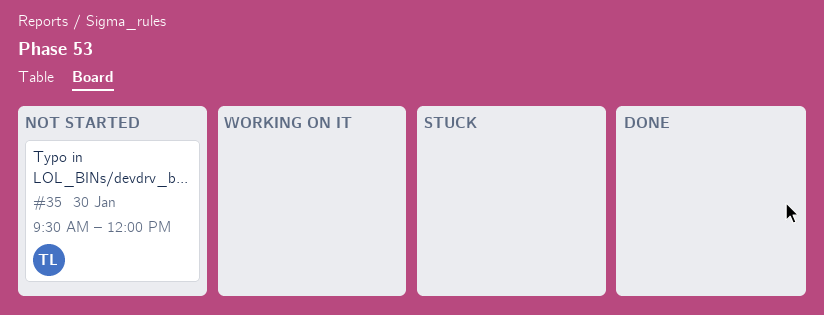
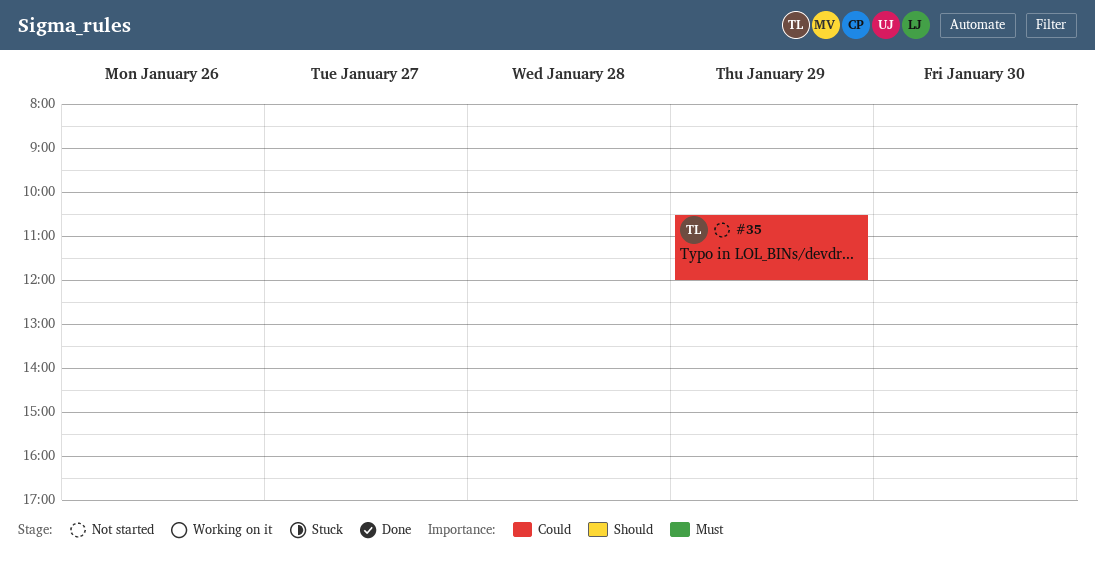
#35, day: Jan 30 -> Jan 29
#35, begins: 09:30 -> 10:30

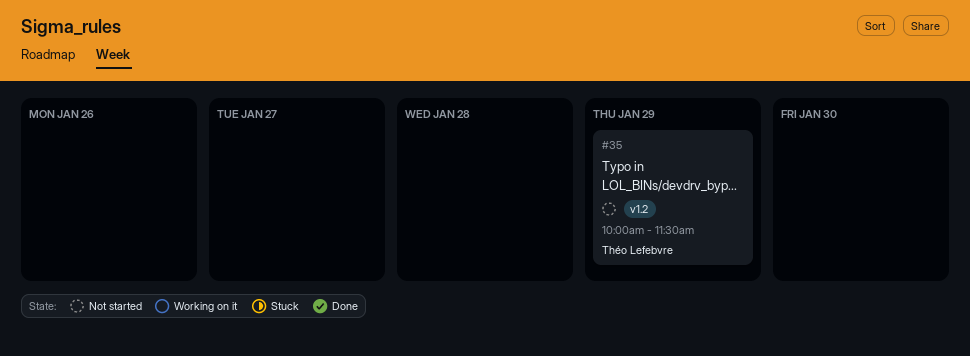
#35, begins: 10:30 -> 10:00
#35, ends: 12:00 -> 11:30

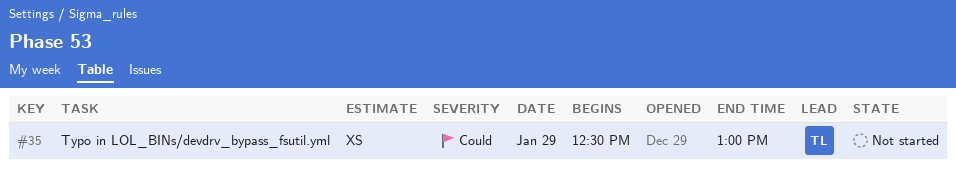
#35, begins: 10:00 -> 12:30
#35, ends: 11:30 -> 13:00

